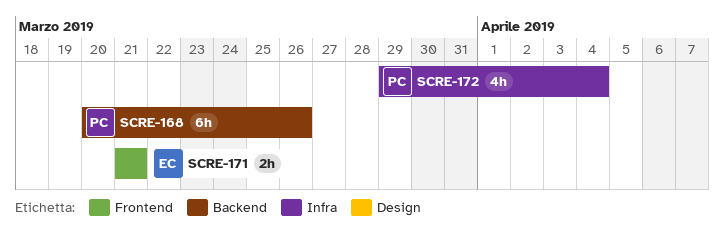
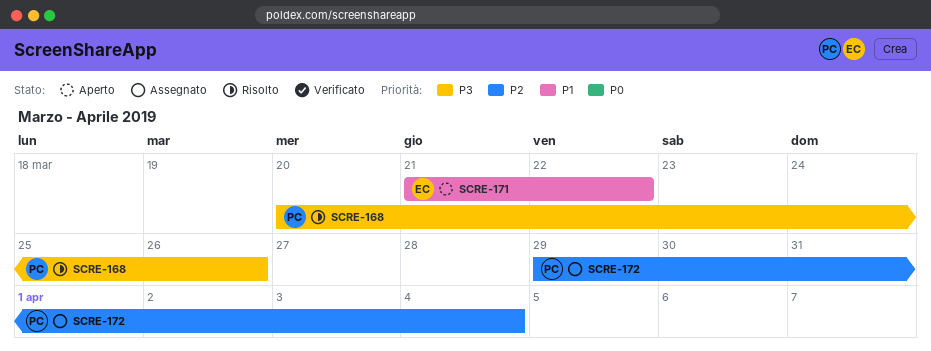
SCRE-171, due: Mar 21 -> Mar 22

